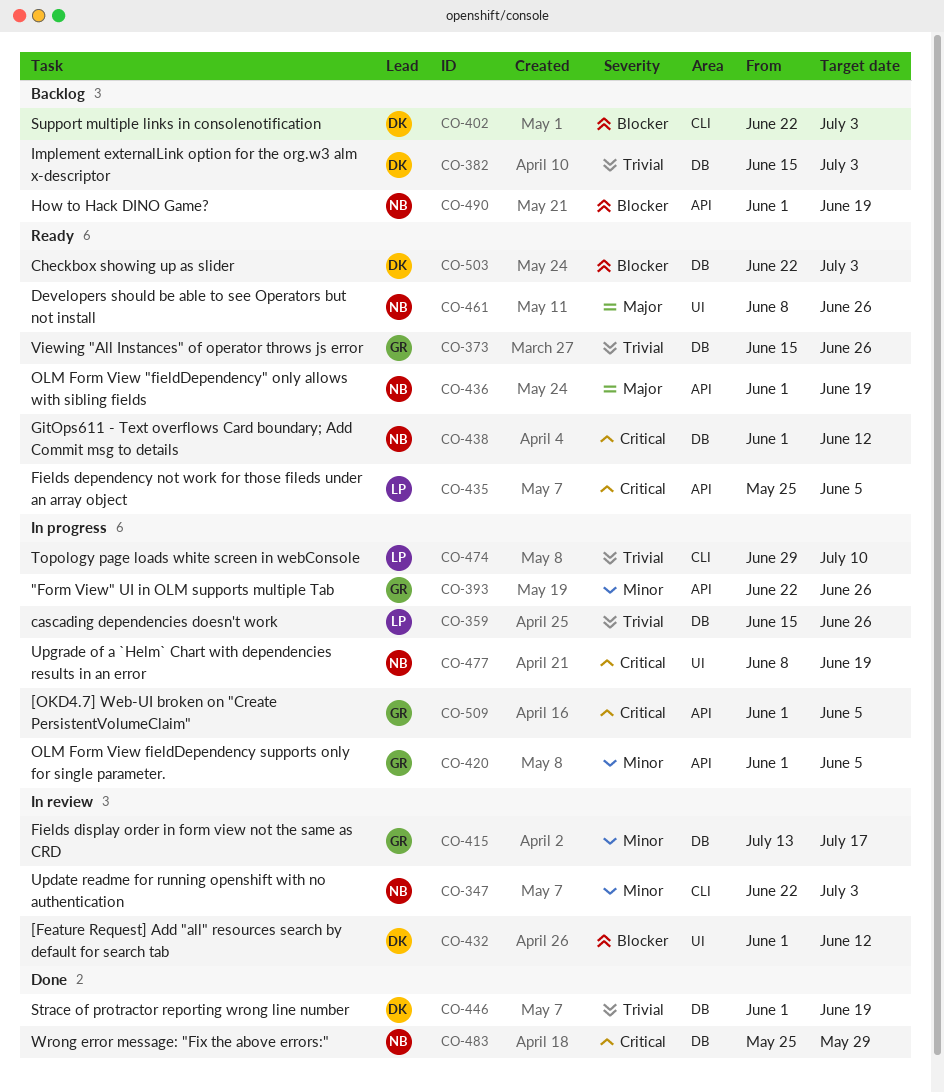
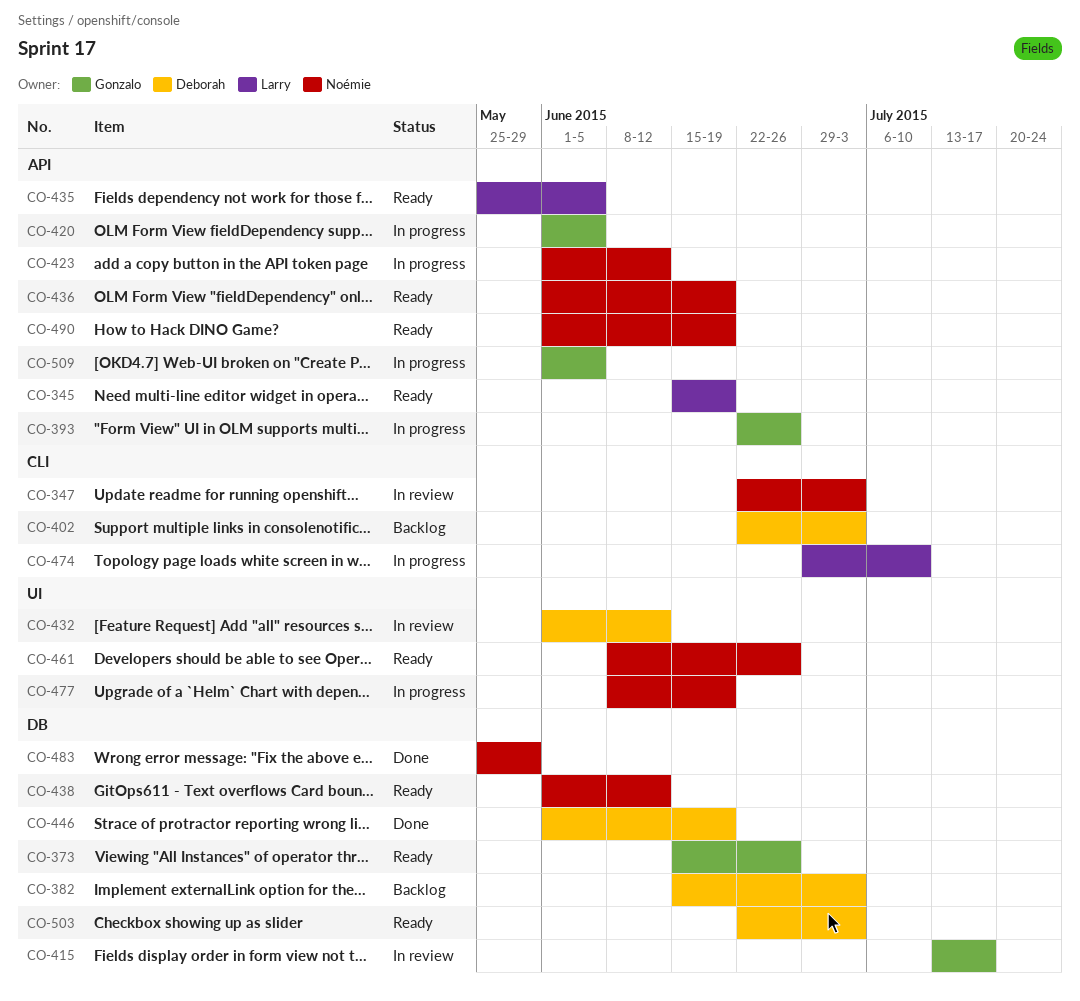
CO-345: none -> present
CO-359: present -> none
CO-423: none -> present
CO-490, status: Backlog -> Ready

